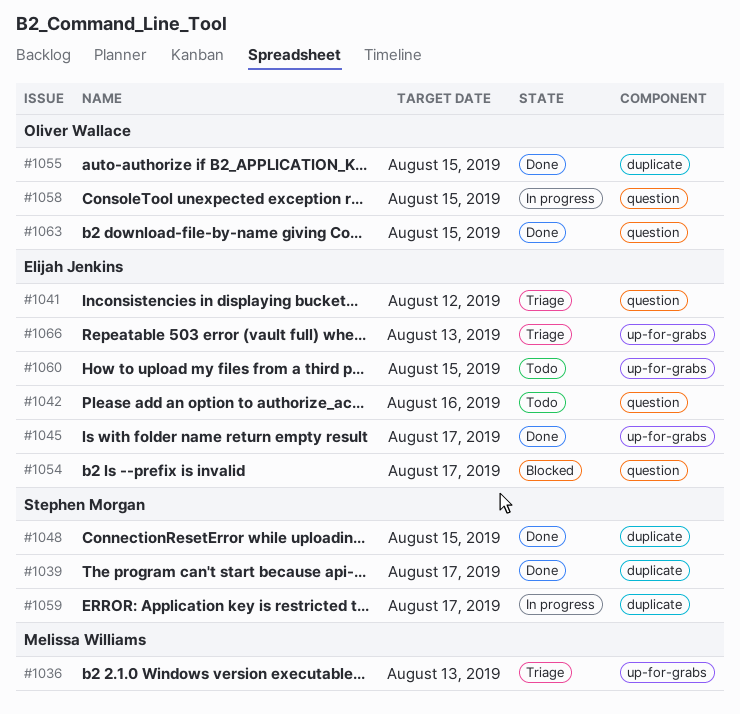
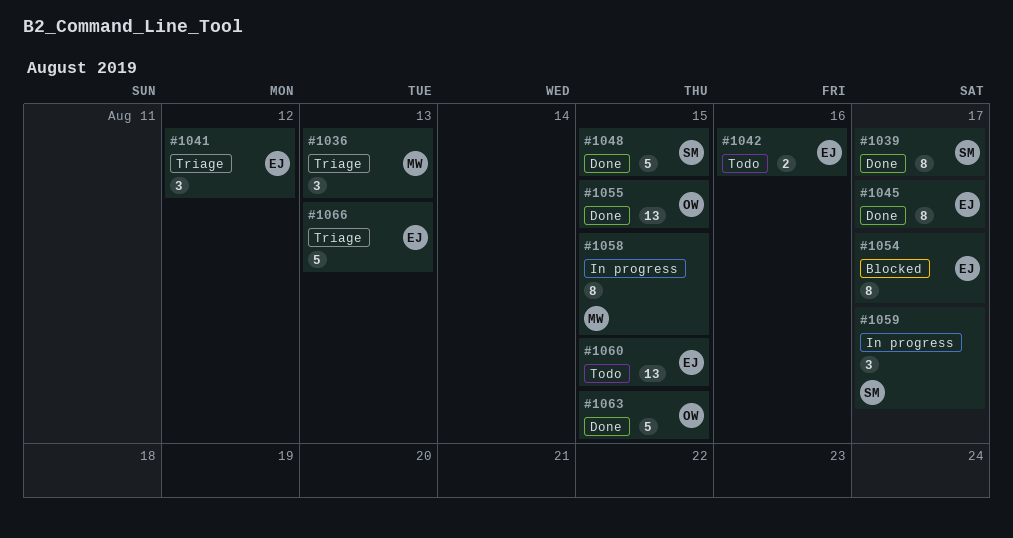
#1058, owner: Oliver Wallace -> Melissa Williams

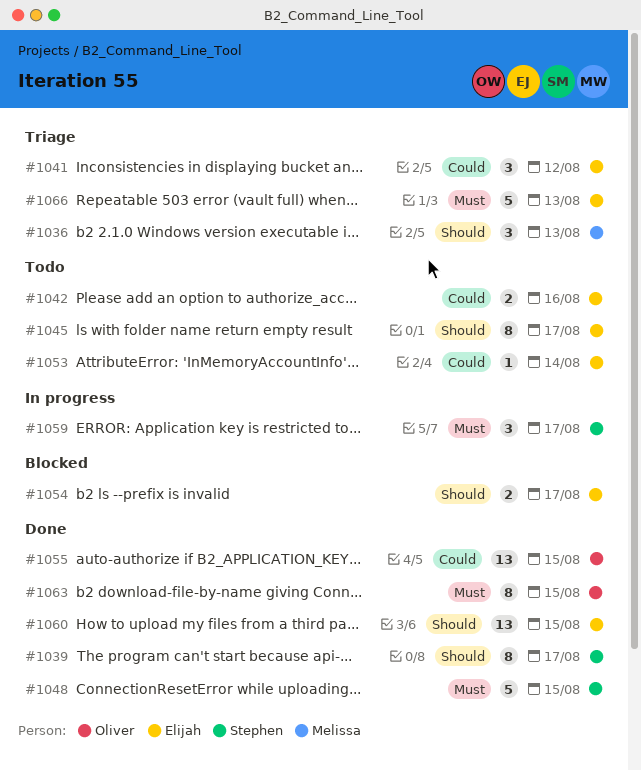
#1045, status: Done -> Todo
#1053: none -> present
#1054, estimate: 8 -> 2
#1058: present -> none
#1060, status: Todo -> Done
#1063, estimate: 5 -> 8

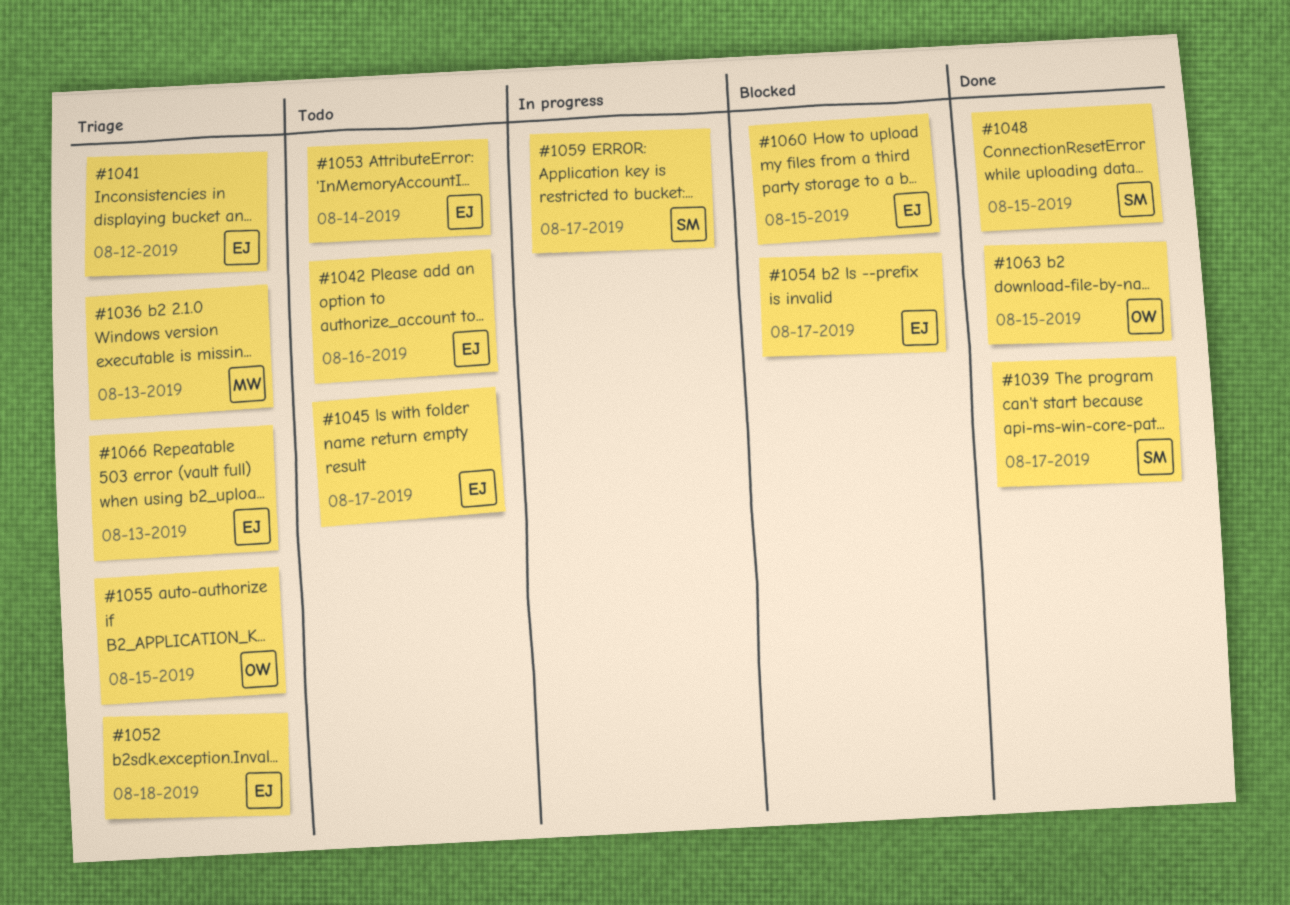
#1052: none -> present
#1055, status: Done -> Triage
#1060, status: Done -> Blocked

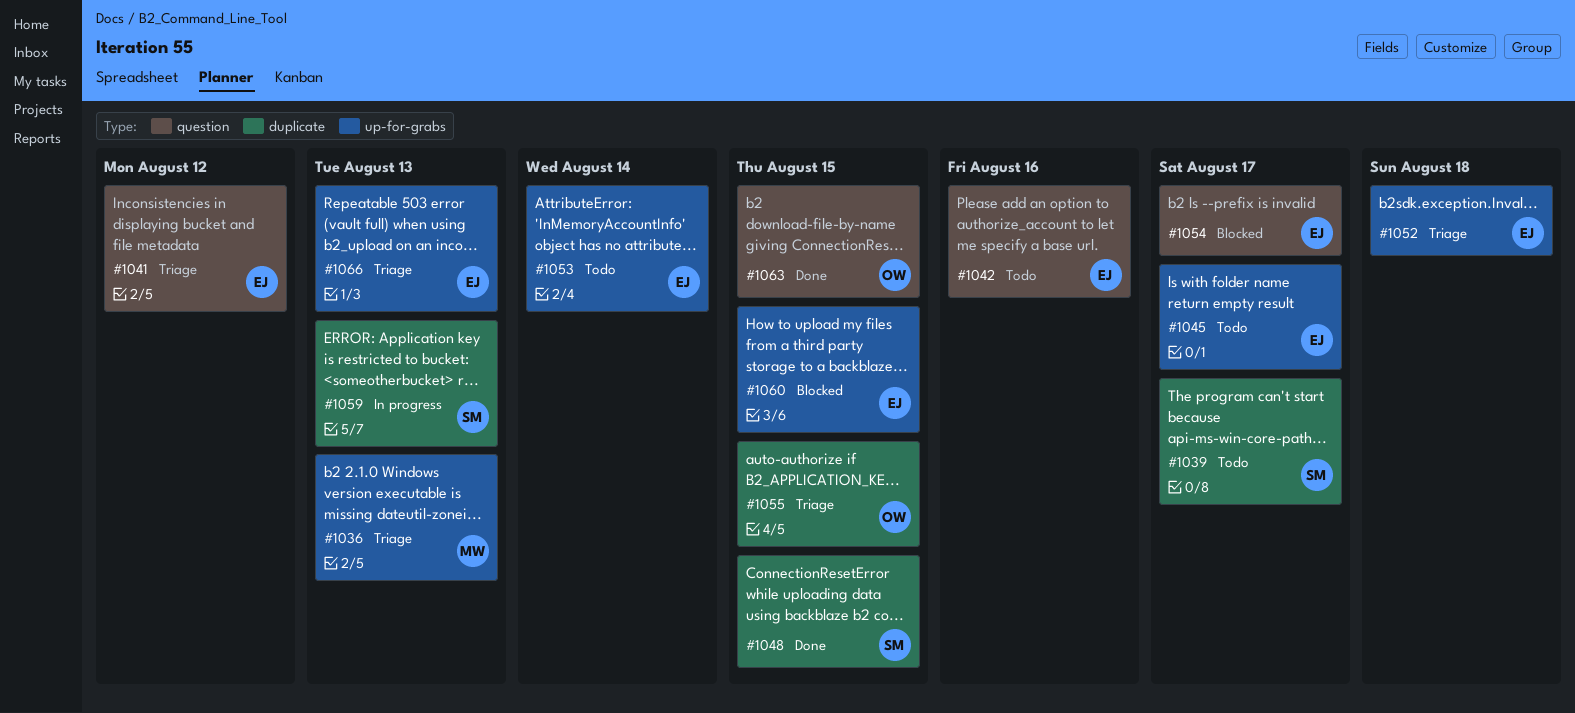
#1039, status: Done -> Todo
#1059, due: Aug 17 -> Aug 13

